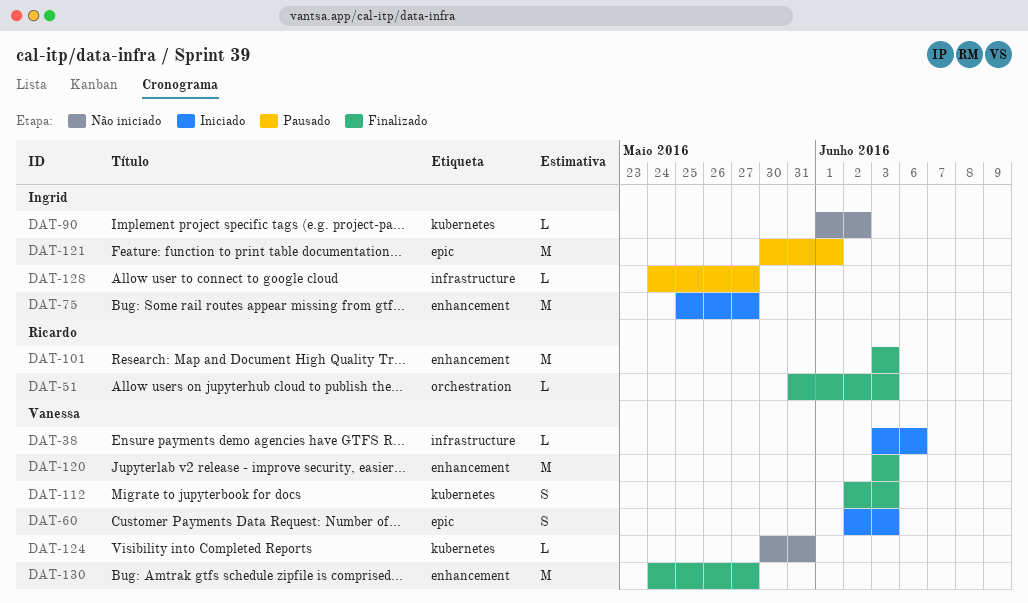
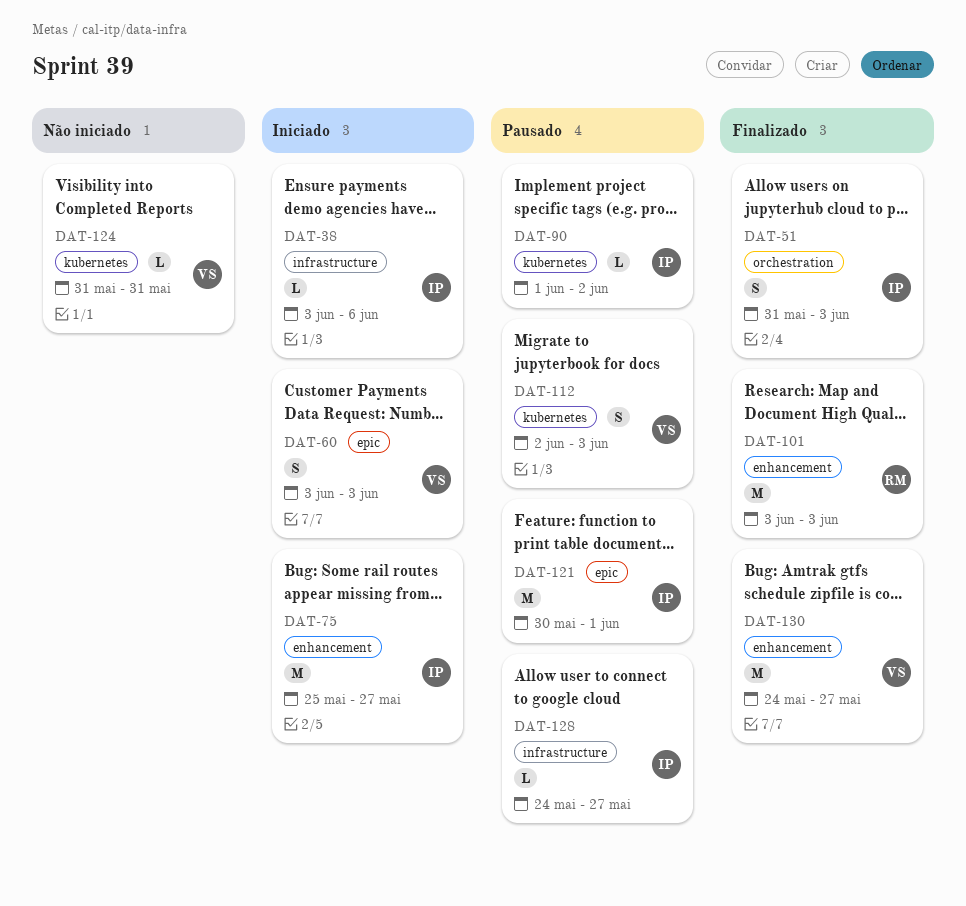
DAT-38, owner: Vanessa -> Ingrid
DAT-51, owner: Ricardo -> Ingrid
DAT-51, estimate: L -> S
DAT-60, start: Jun 2 -> Jun 3
DAT-90, status: Não iniciado -> Pausado
DAT-112, status: Finalizado -> Pausado
DAT-120: present -> none
DAT-124, start: May 30 -> May 31

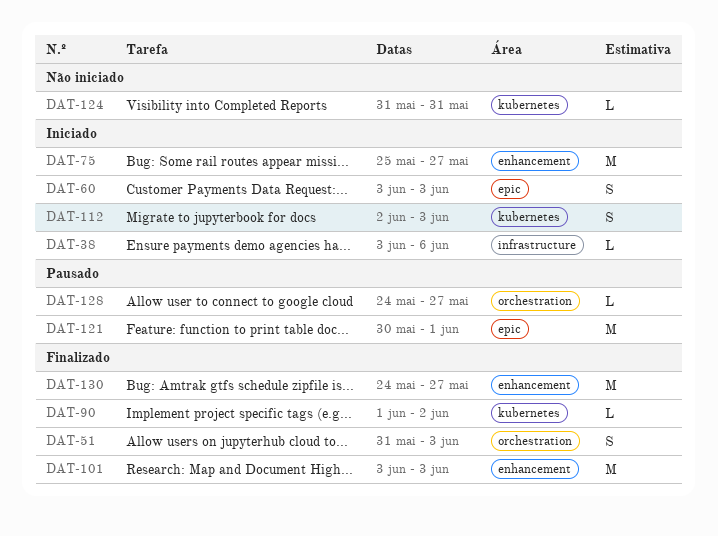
DAT-90, status: Pausado -> Finalizado
DAT-112, status: Pausado -> Iniciado
DAT-128, label: infrastructure -> orchestration

